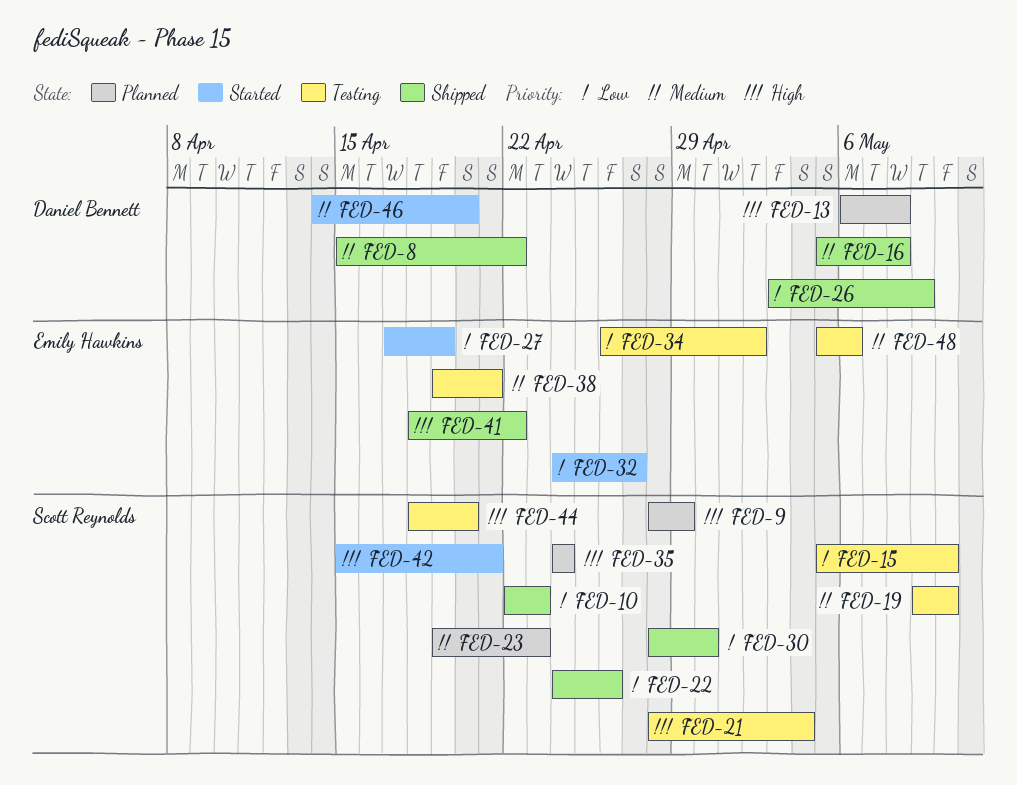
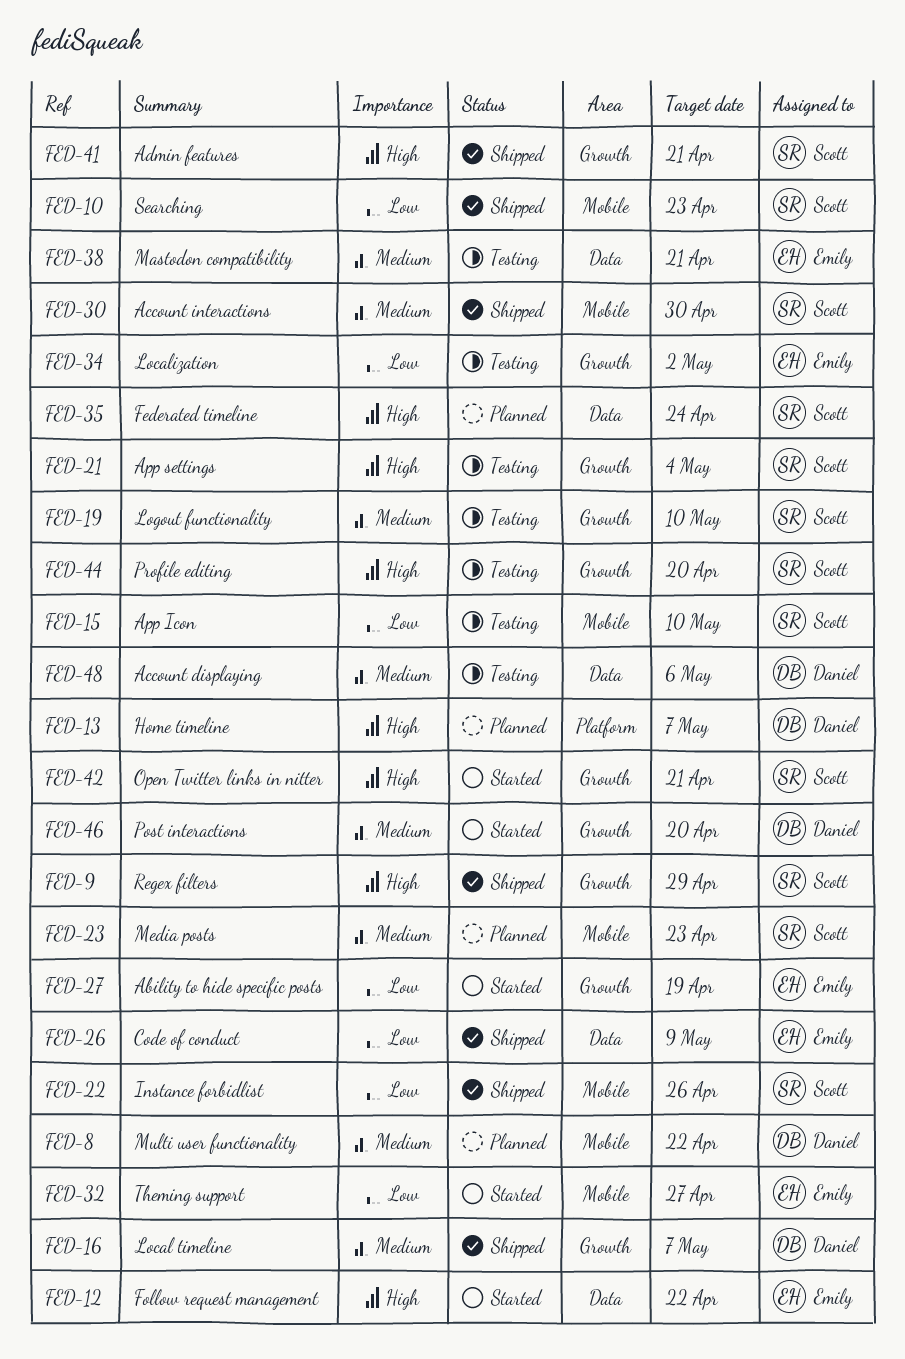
FED-8, status: Shipped -> Planned
FED-9, status: Planned -> Shipped
FED-12: none -> present
FED-13, due: May 8 -> May 7
FED-16, due: May 8 -> May 7
FED-26, owner: Daniel Bennett -> Emily Hawkins
FED-30, priority: Low -> Medium
FED-41, owner: Emily Hawkins -> Scott Reynolds
FED-41, due: Apr 22 -> Apr 21
FED-48, owner: Emily Hawkins -> Daniel Bennett

